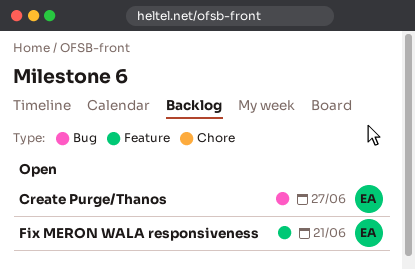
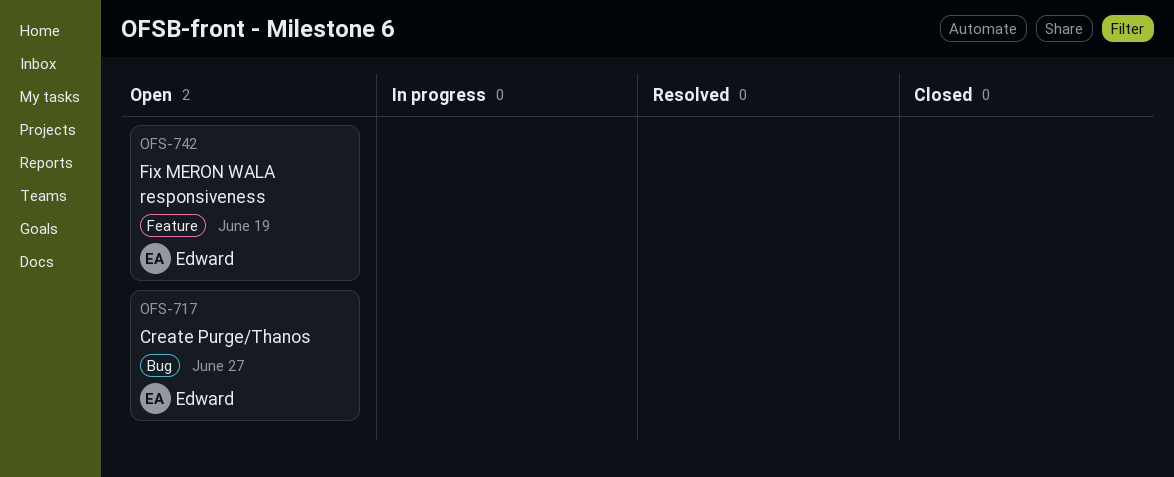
Fix MERON WALA responsiveness, due: Jun 21 -> Jun 19

